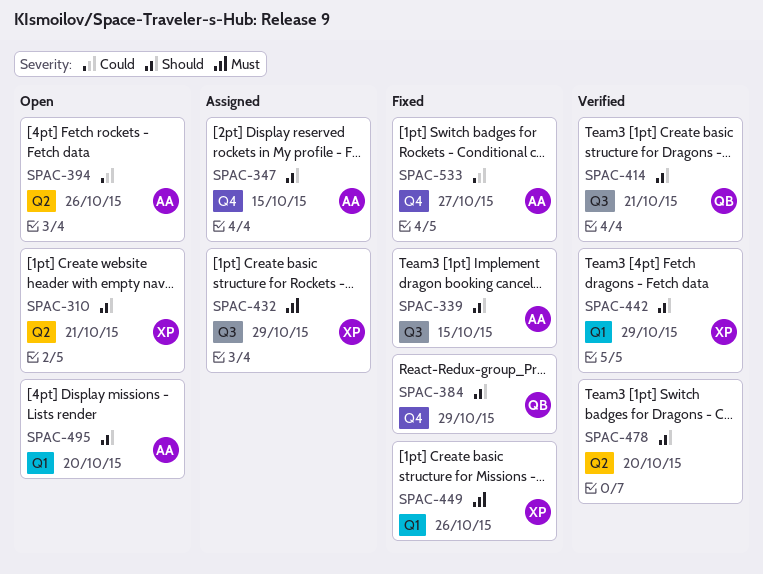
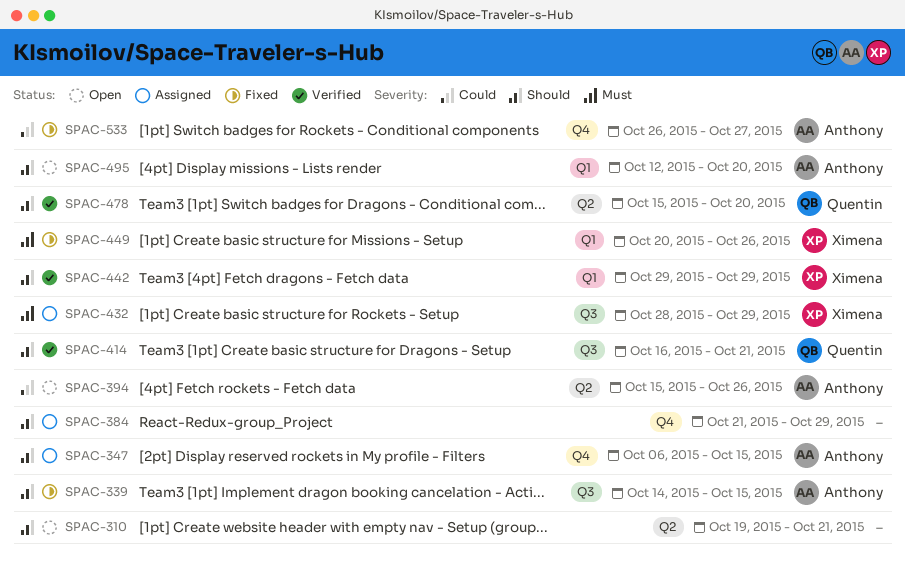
SPAC-310, owner: Ximena -> none
SPAC-384, status: Fixed -> Assigned
SPAC-384, owner: Quentin -> none
SPAC-478, owner: none -> Quentin

